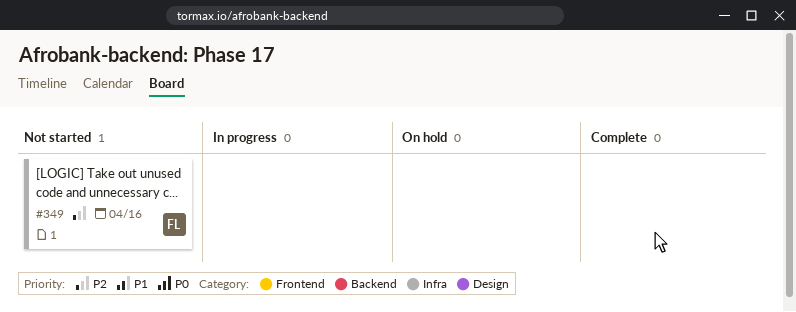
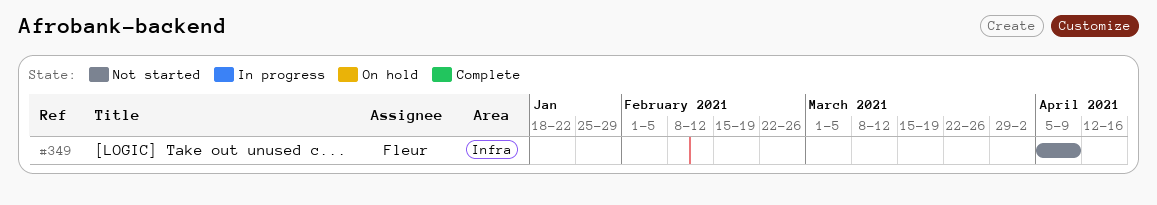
#349, due: Apr 16 -> Apr 9

